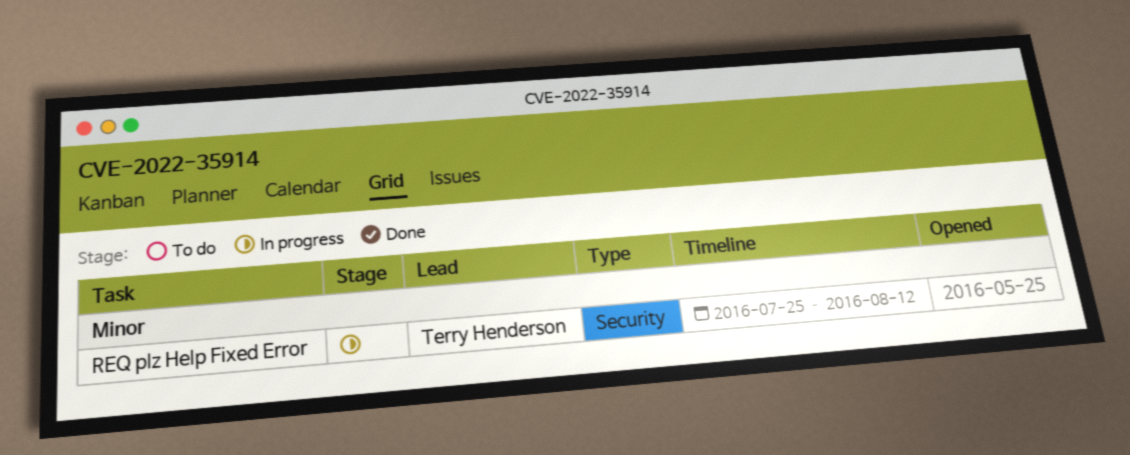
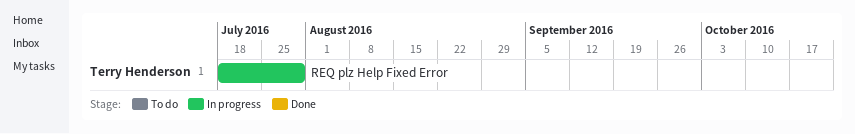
REQ plz Help Fixed Error, start: Jul 25 -> Jul 18
REQ plz Help Fixed Error, due: Aug 12 -> Jul 29

